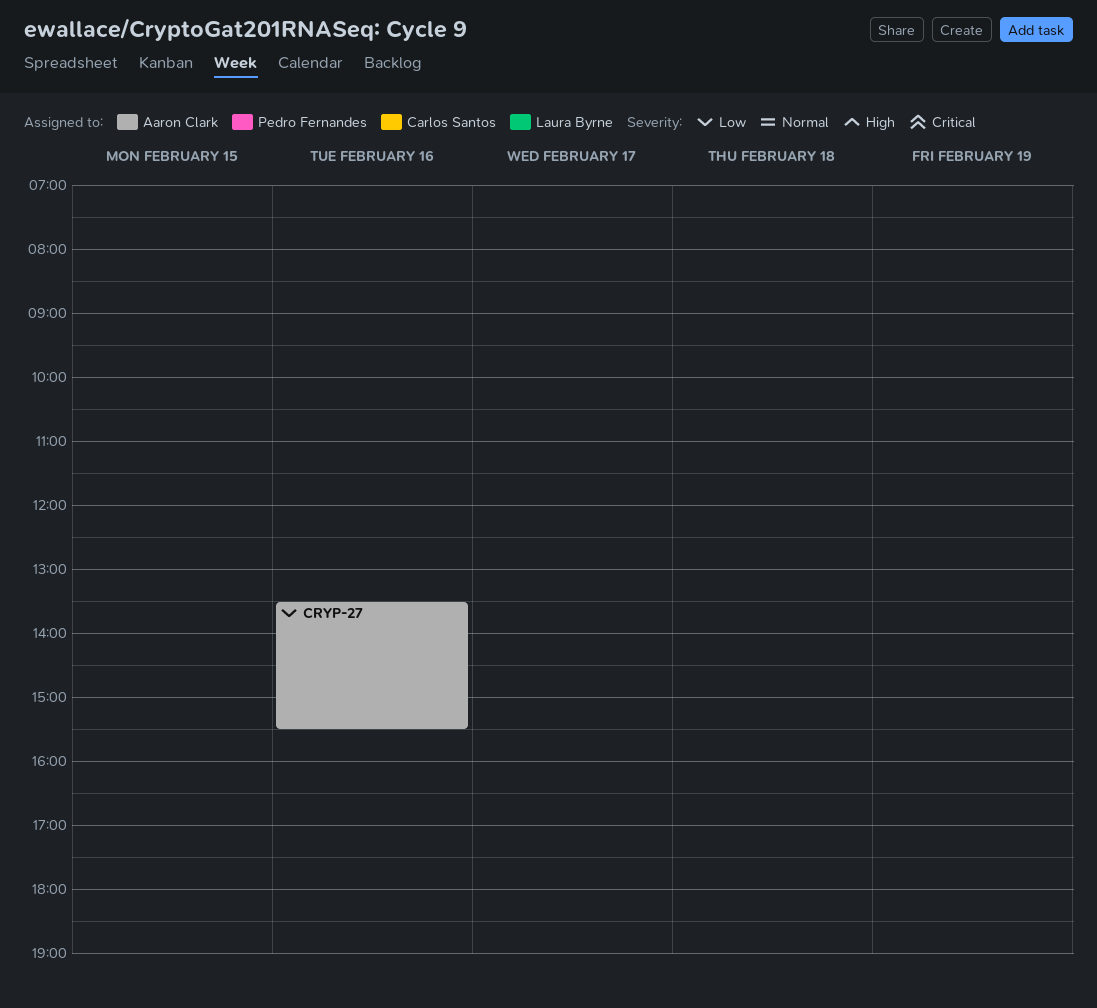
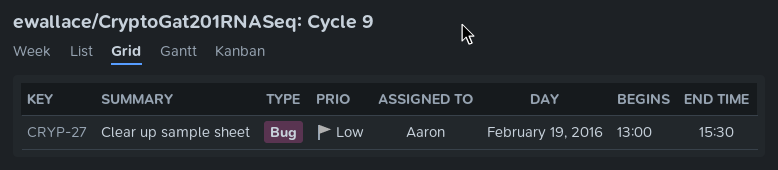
CRYP-27, day: Feb 16 -> Feb 19
CRYP-27, begins: 13:30 -> 13:00

